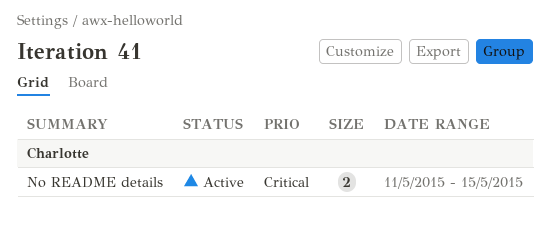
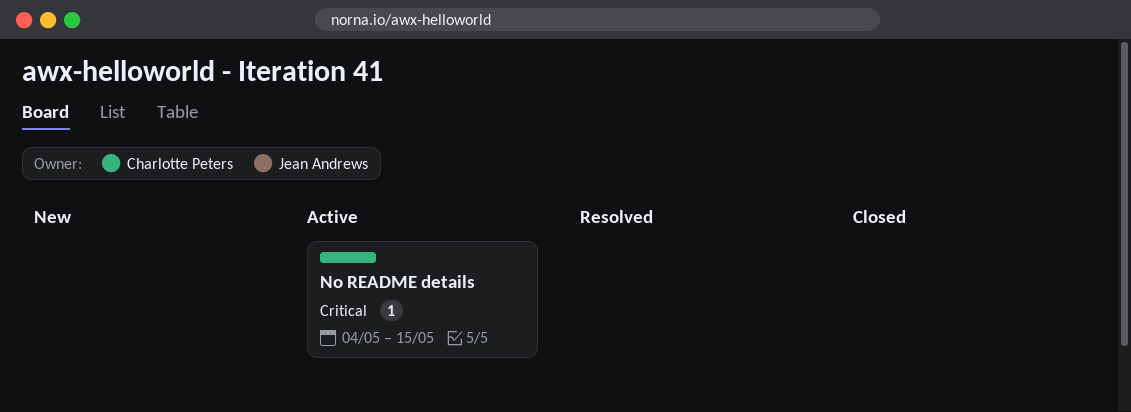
No README details, estimate: 2 -> 1
No README details, start: May 11 -> May 4

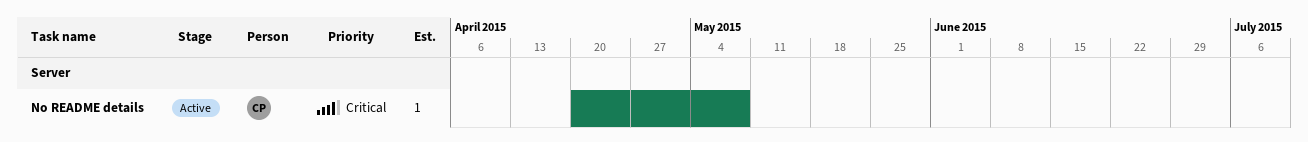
No README details, start: May 4 -> Apr 20
No README details, due: May 15 -> May 8

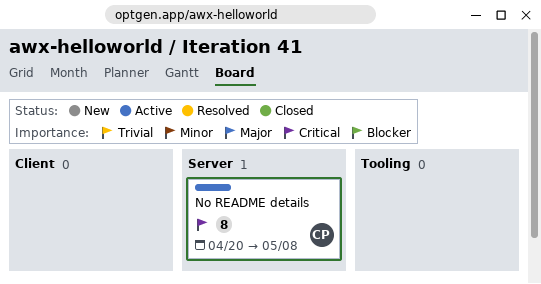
No README details, estimate: 1 -> 8

